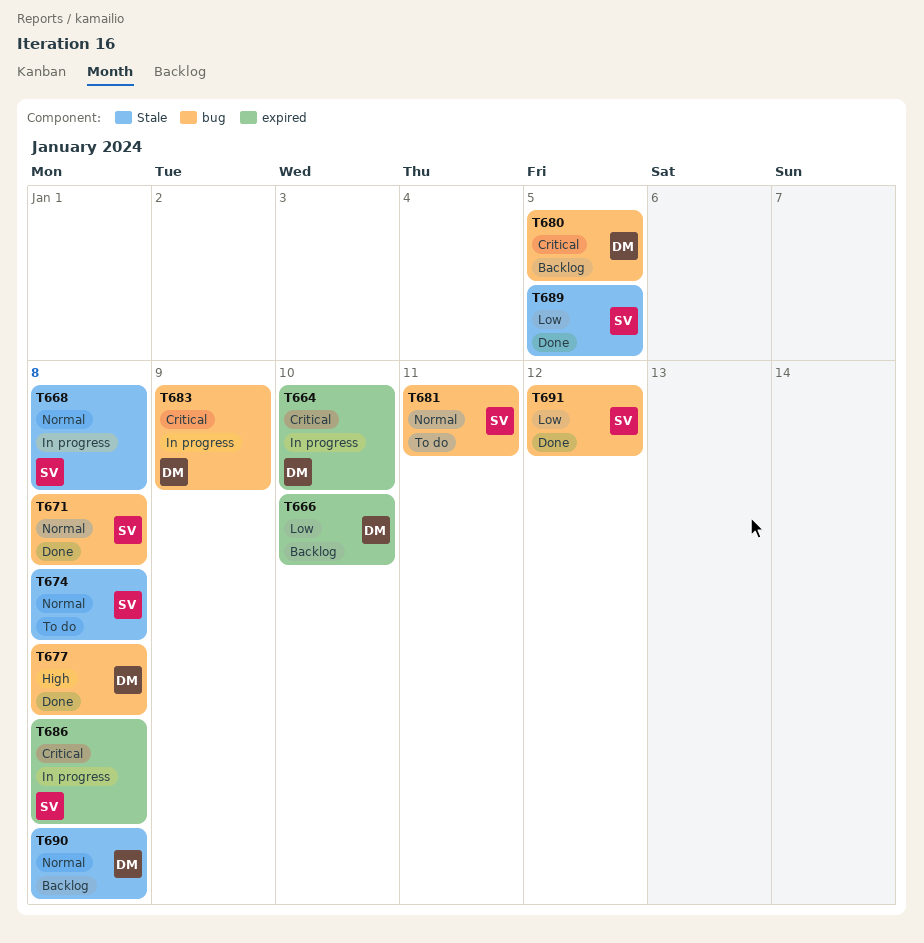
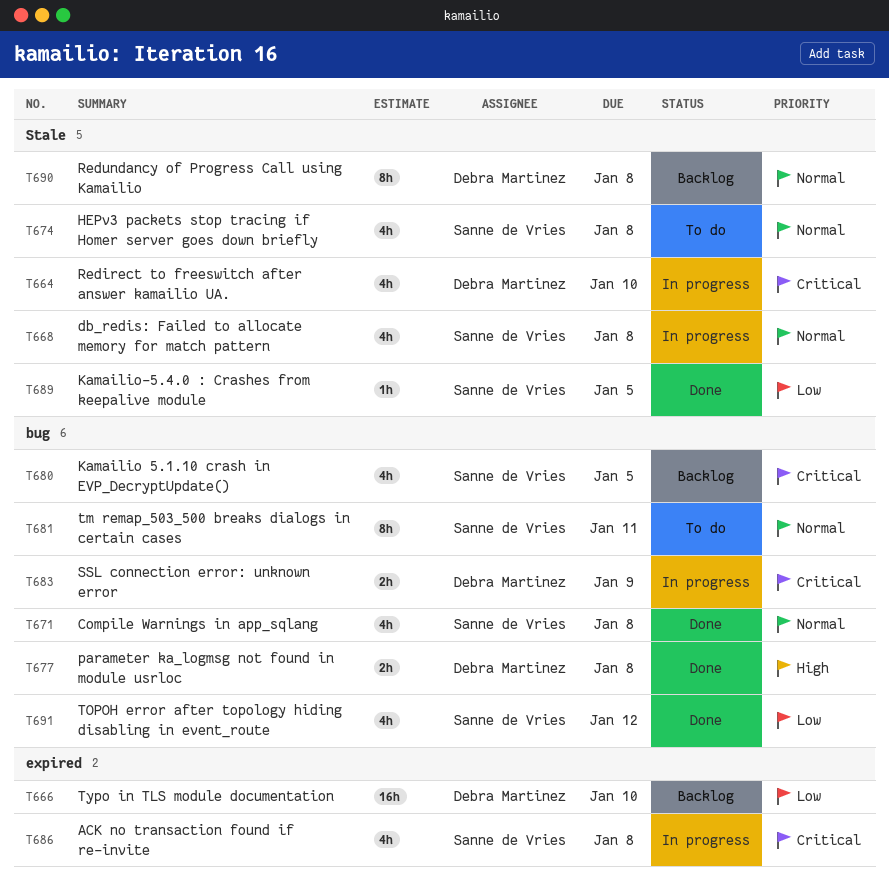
T664, label: expired -> Stale
T680, owner: Debra Martinez -> Sanne de Vries

